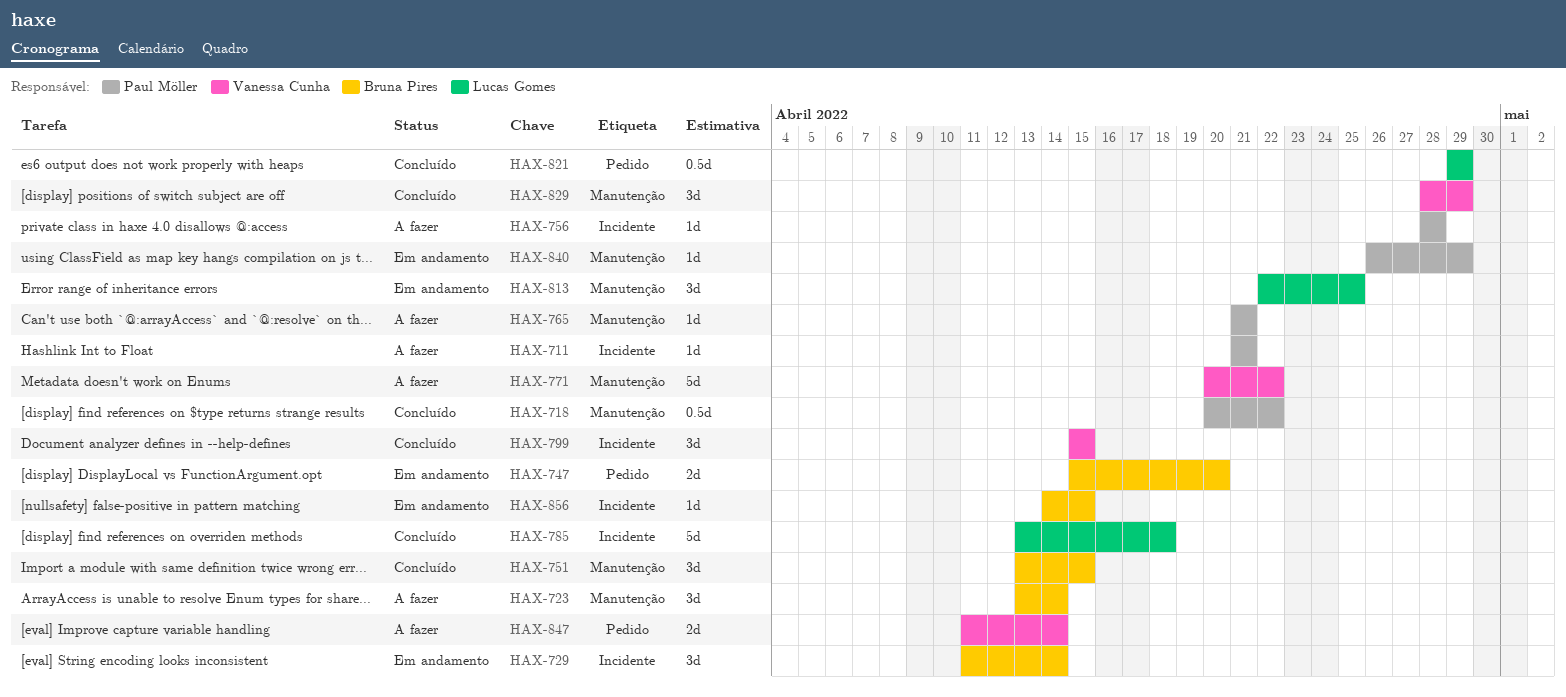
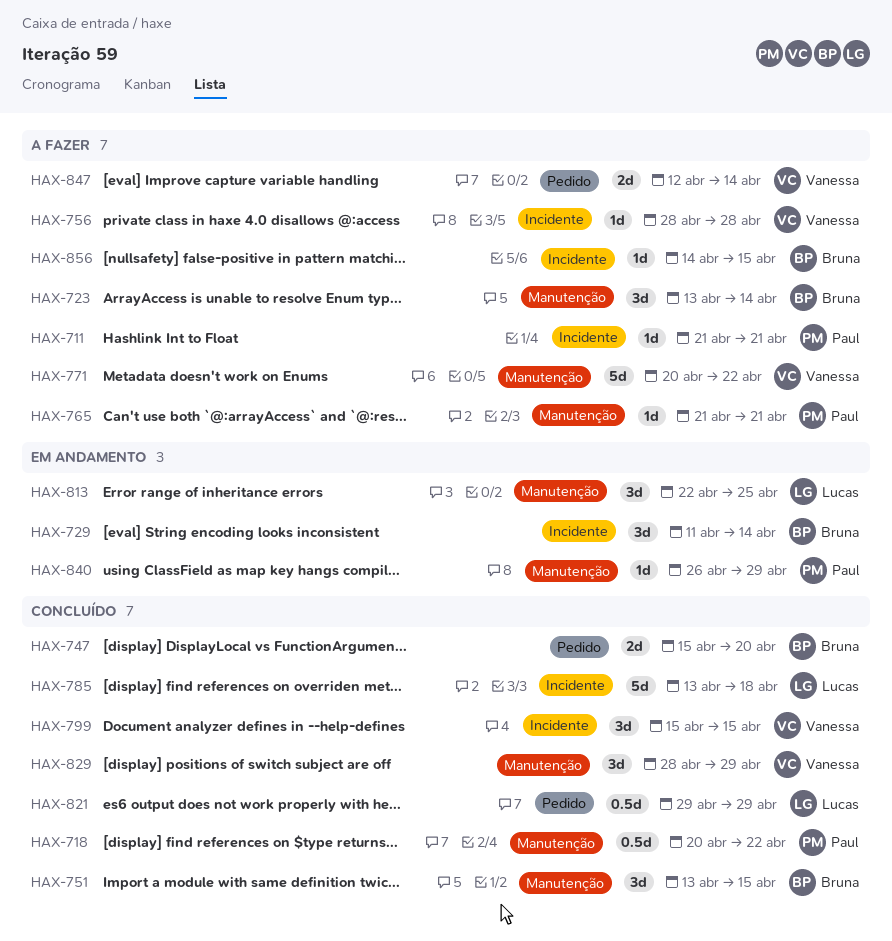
HAX-747, status: Em andamento -> Concluído
HAX-756, owner: Paul Möller -> Vanessa Cunha
HAX-847, start: Apr 11 -> Apr 12
HAX-856, status: Em andamento -> A fazer

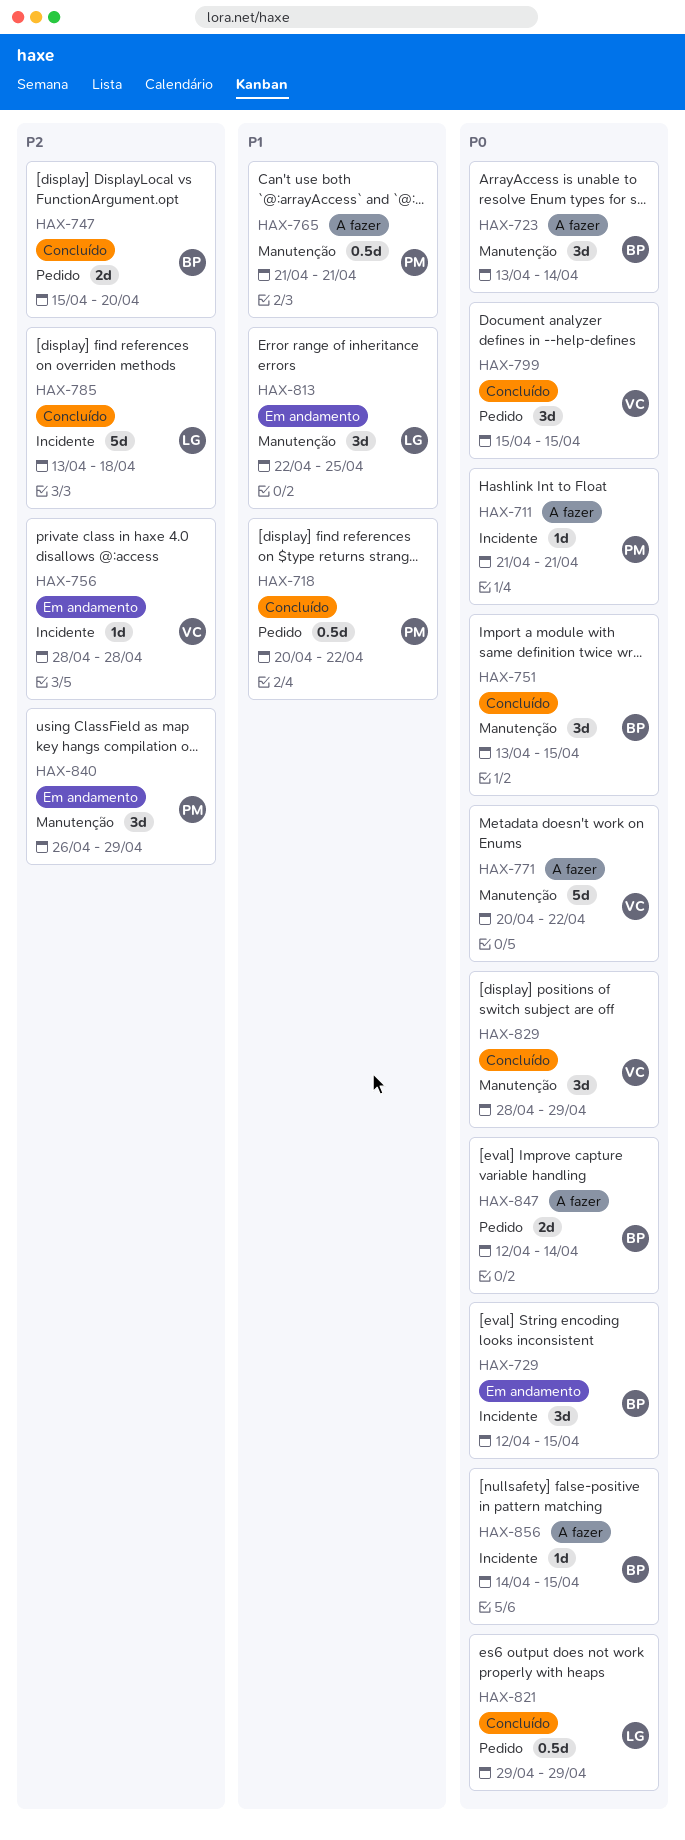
HAX-718, label: Manutenção -> Pedido
HAX-729, start: Apr 11 -> Apr 12
HAX-729, due: Apr 14 -> Apr 15
HAX-756, status: A fazer -> Em andamento
HAX-765, estimate: 1d -> 0.5d
HAX-799, label: Incidente -> Pedido
HAX-840, estimate: 1d -> 3d
HAX-847, owner: Vanessa -> Bruna

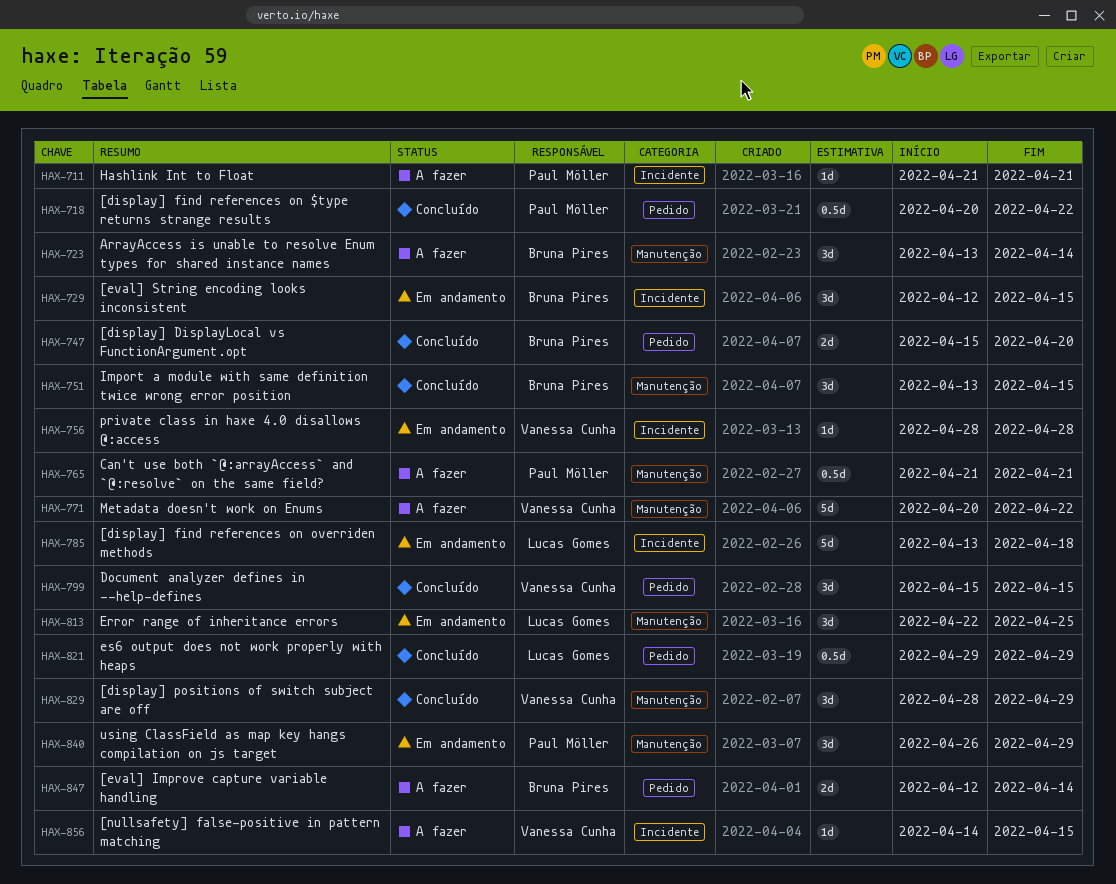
HAX-785, status: Concluído -> Em andamento
HAX-856, owner: Bruna Pires -> Vanessa Cunha

